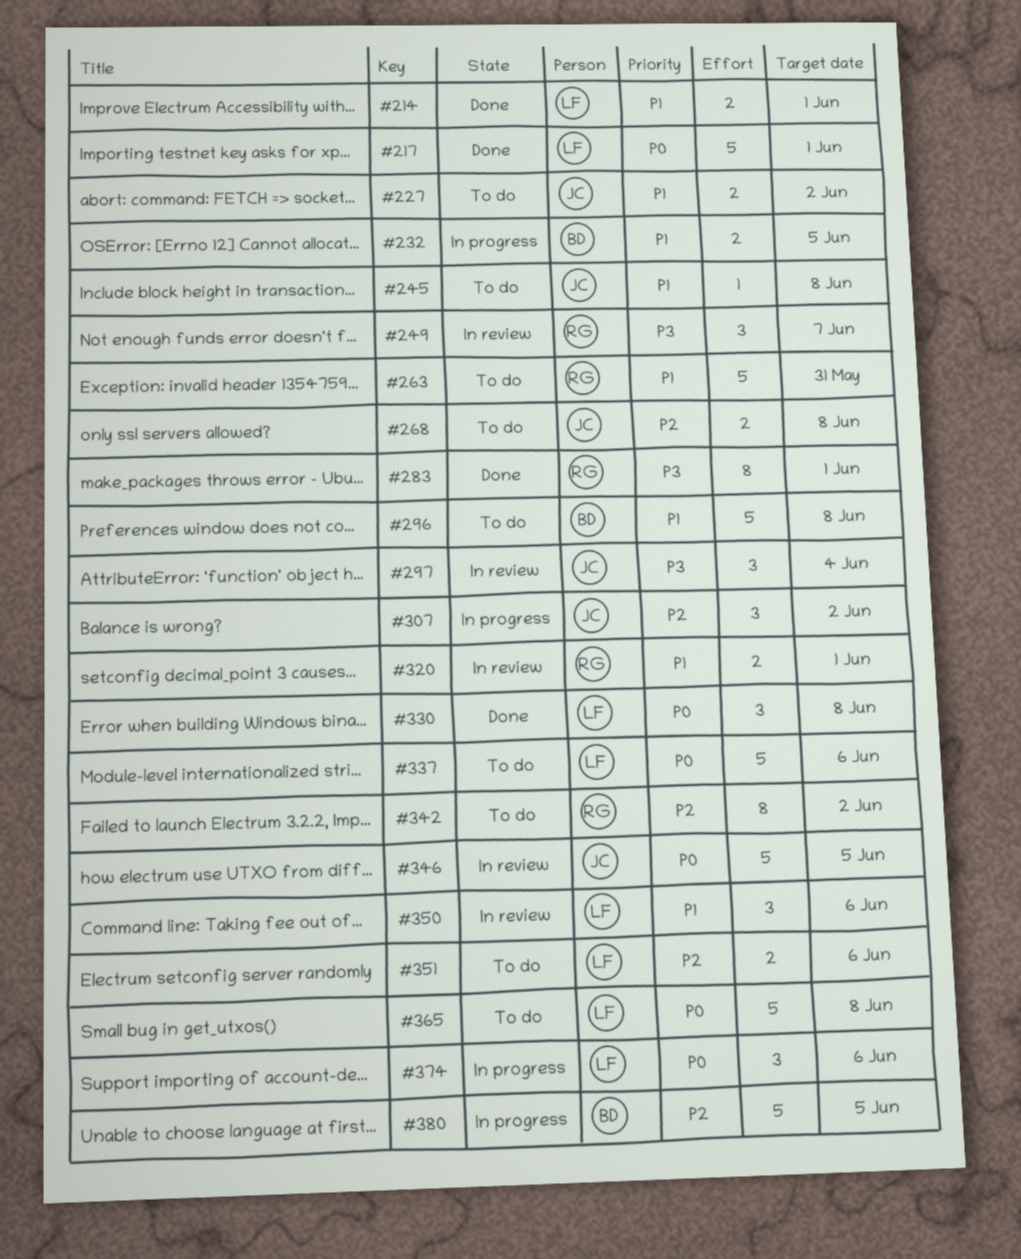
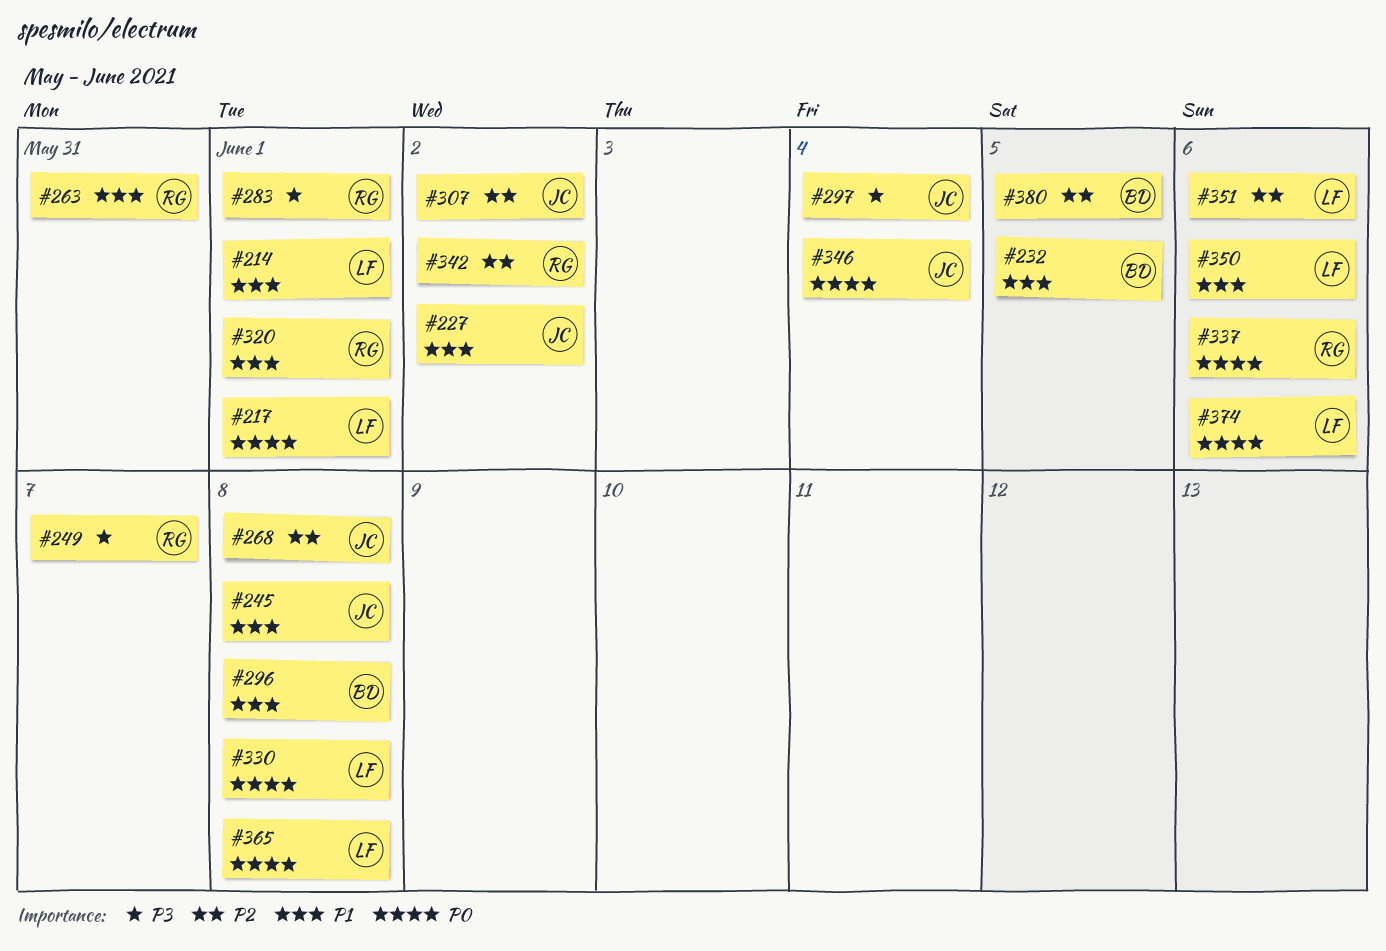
#337, owner: LF -> RG
#346, due: Jun 5 -> Jun 4

